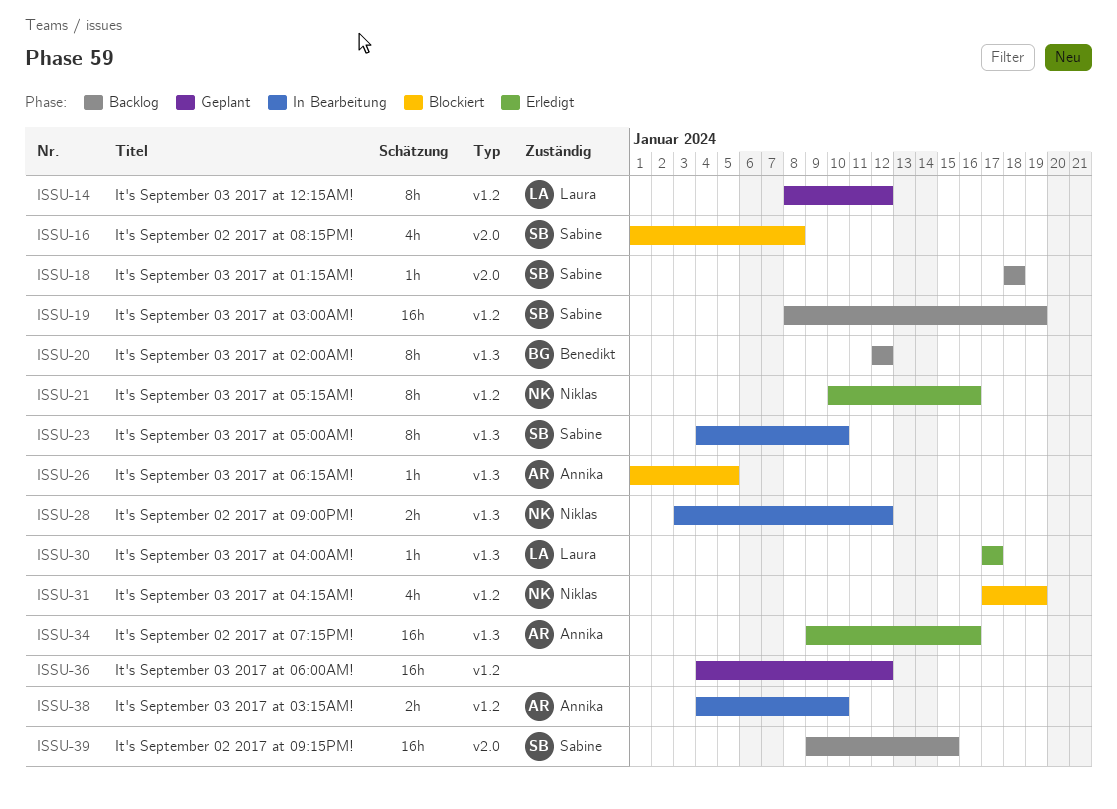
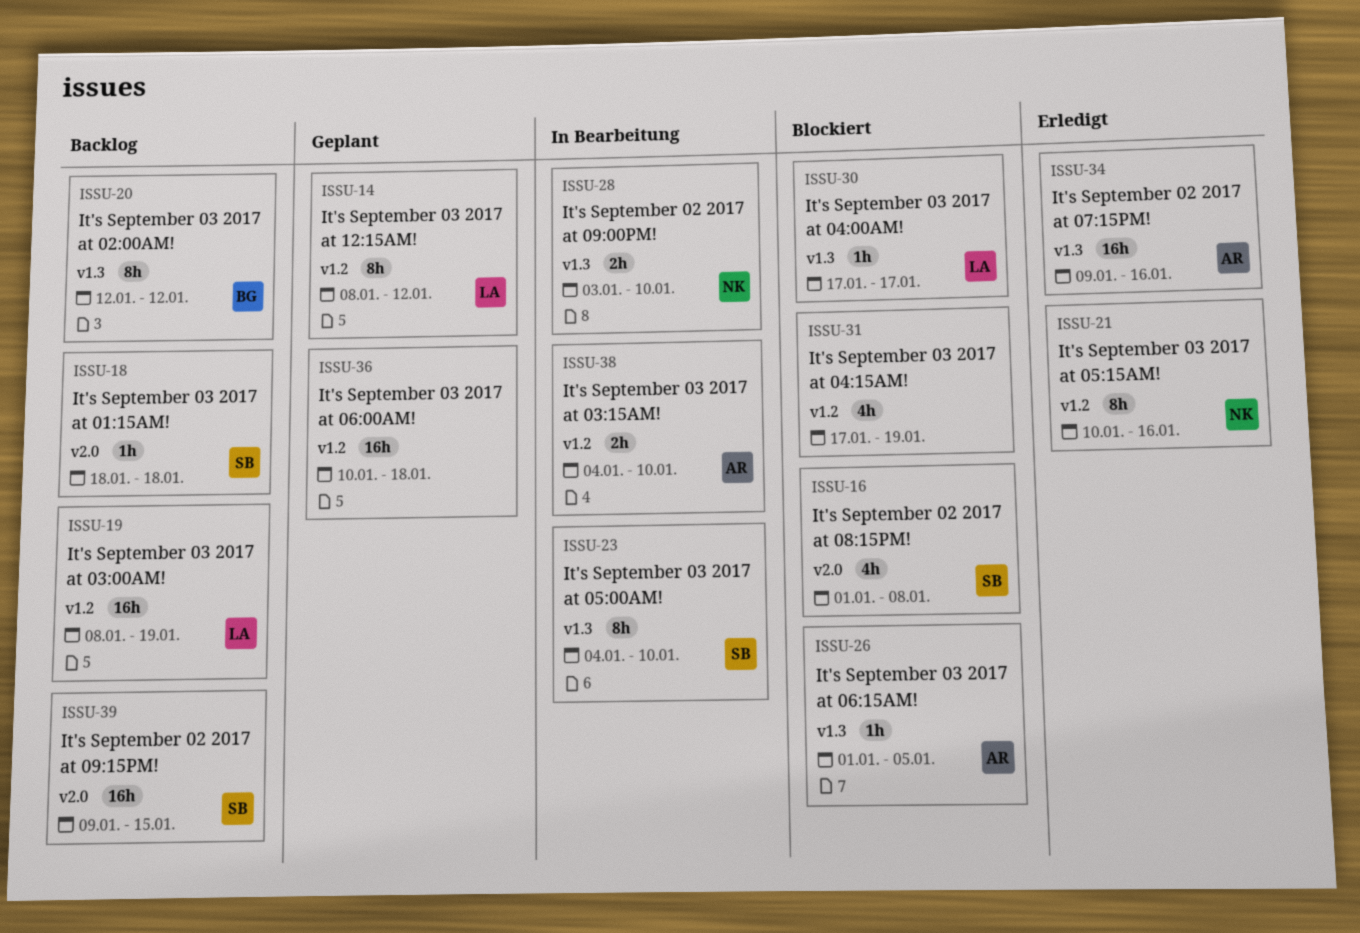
ISSU-19, owner: Sabine -> Laura
ISSU-28, due: Jan 12 -> Jan 10
ISSU-30, status: Erledigt -> Blockiert
ISSU-31, owner: Niklas -> none
ISSU-36, start: Jan 4 -> Jan 10
ISSU-36, due: Jan 12 -> Jan 18

